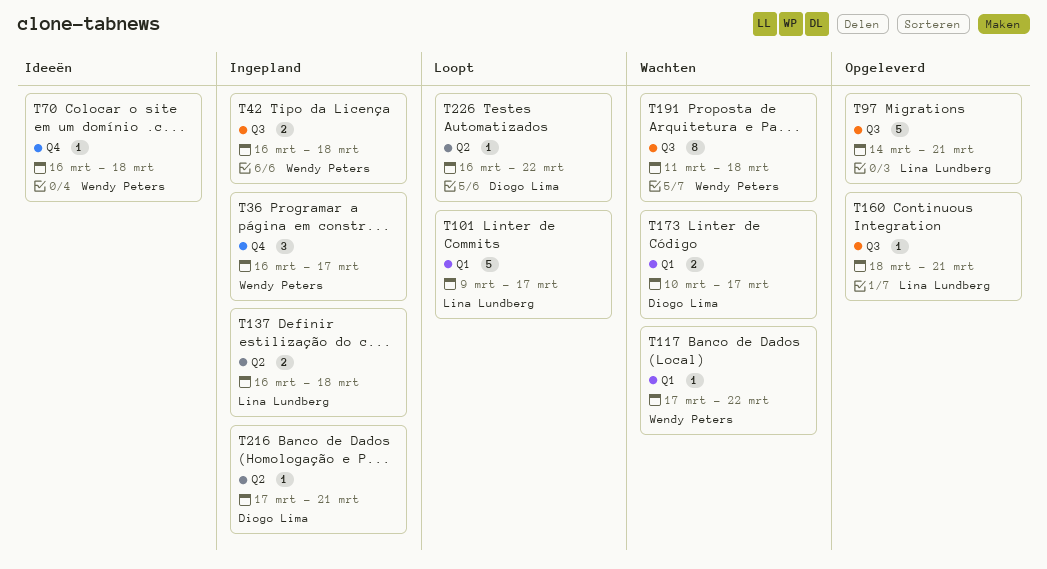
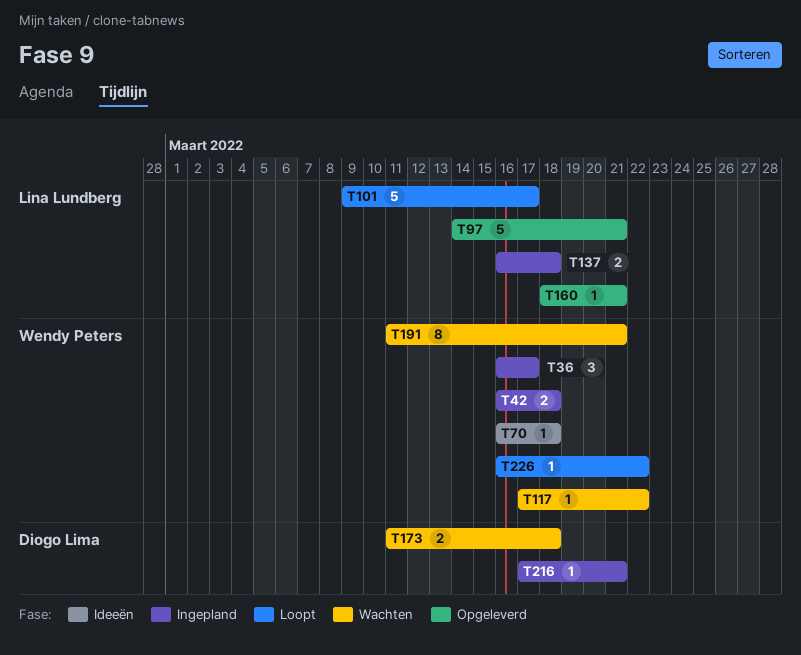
T173, start: Mar 10 -> Mar 11
T173, due: Mar 17 -> Mar 18
T191, due: Mar 18 -> Mar 21
T226, owner: Diogo Lima -> Wendy Peters

